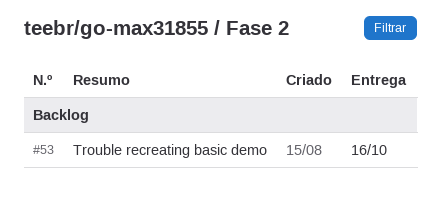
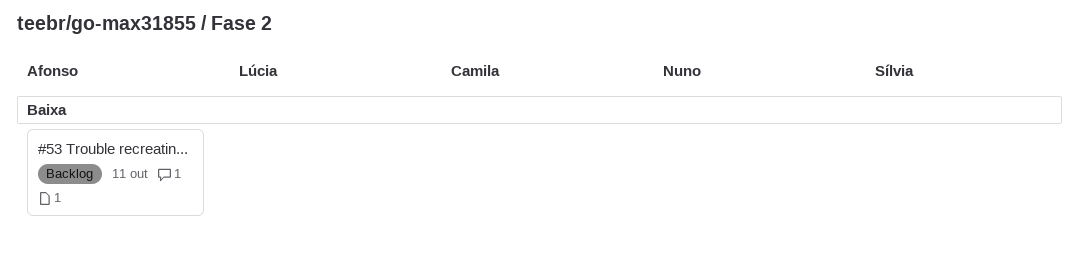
#53, due: Oct 16 -> Oct 11

